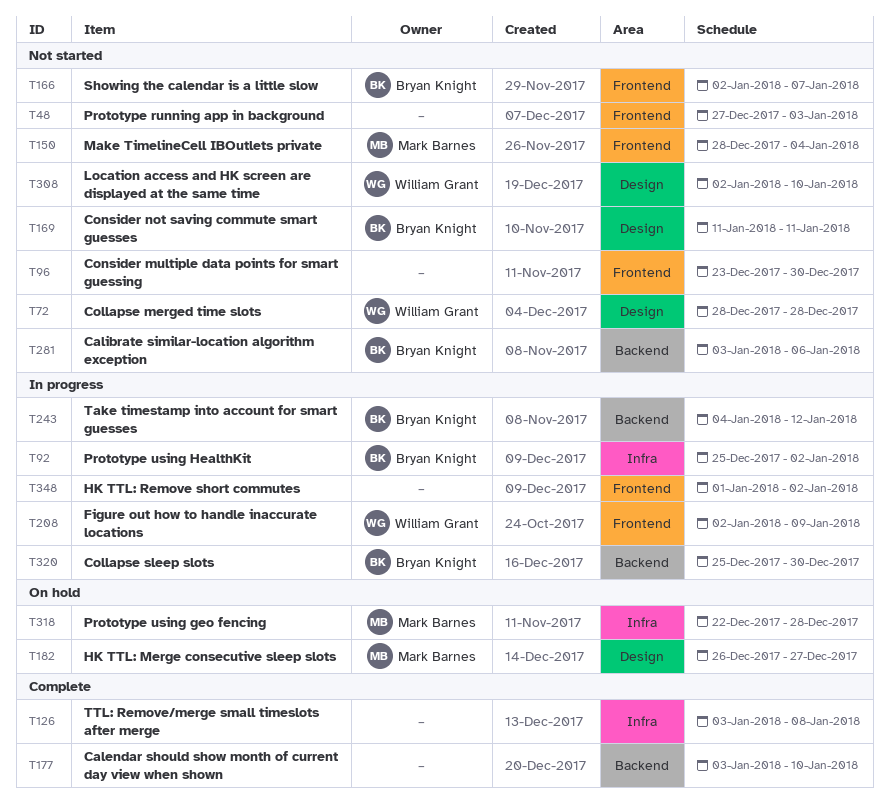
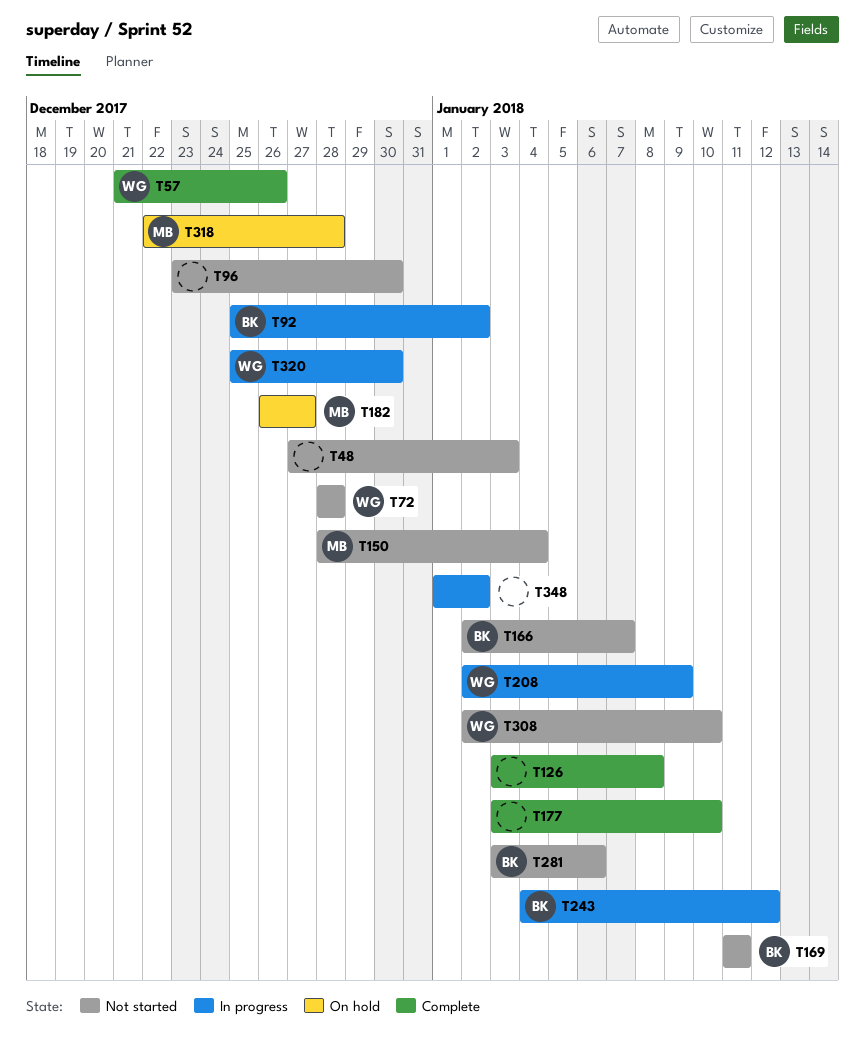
T57: none -> present
T320, owner: Bryan Knight -> William Grant

